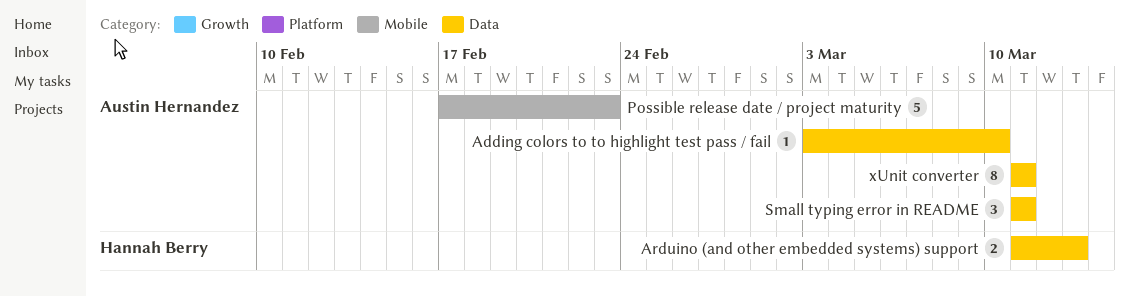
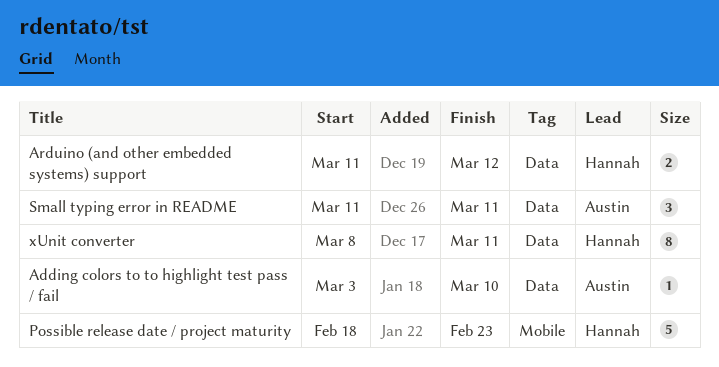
Arduino (and other embedded systems) support, due: Mar 13 -> Mar 12
Possible release date / project maturity, owner: Austin Hernandez -> Hannah Berry
Possible release date / project maturity, start: Feb 17 -> Feb 18
xUnit converter, owner: Austin Hernandez -> Hannah Berry
xUnit converter, start: Mar 11 -> Mar 8

